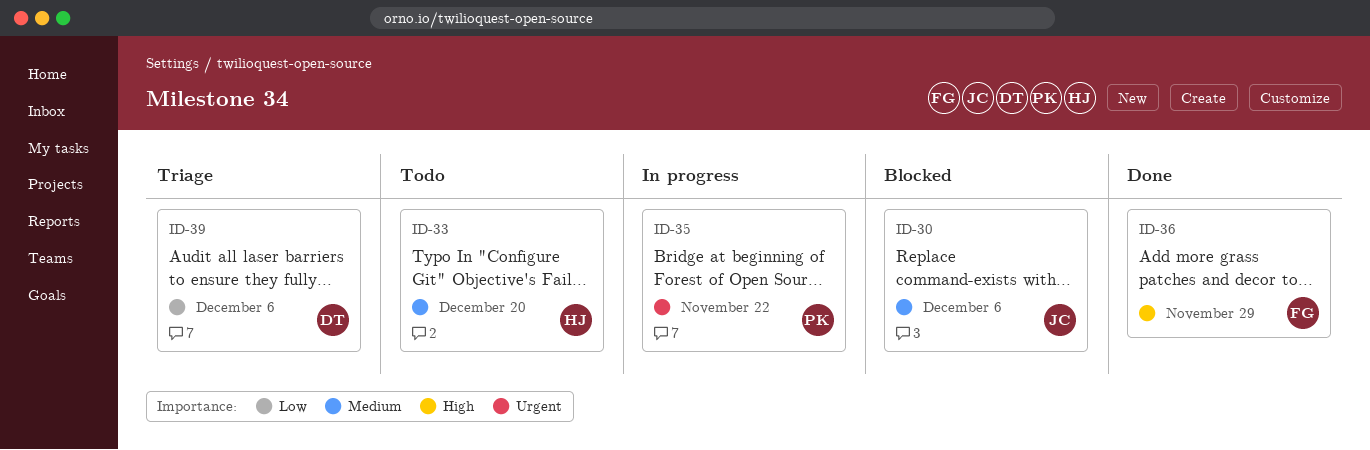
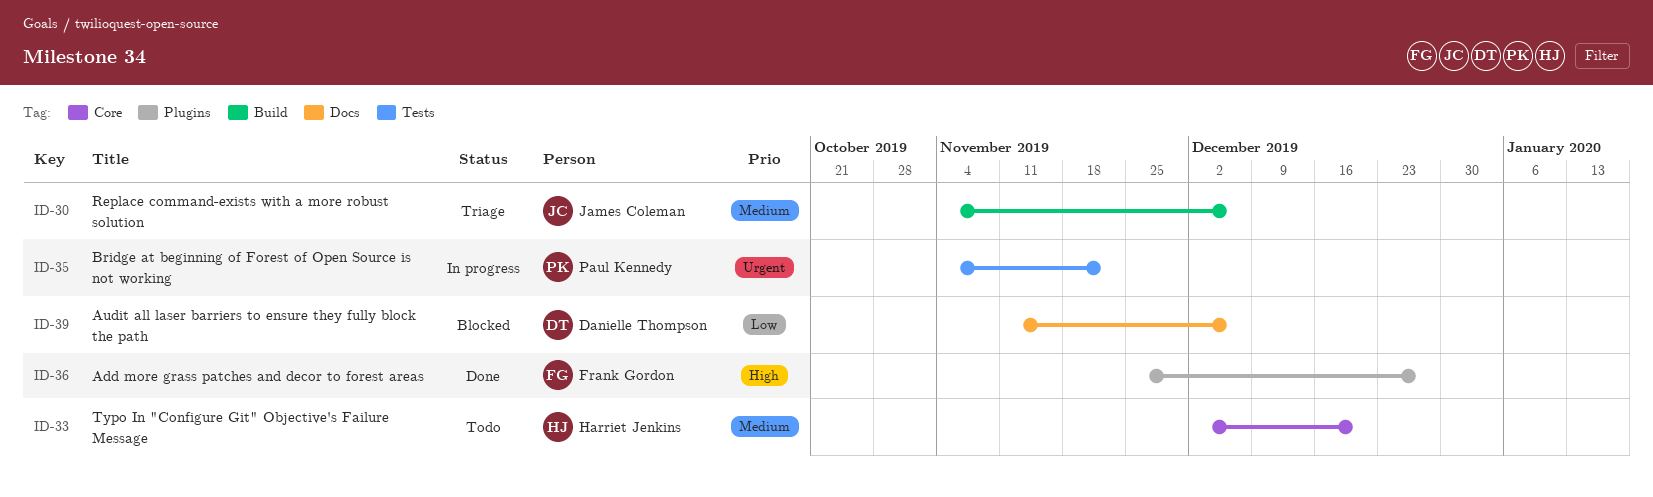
ID-30, status: Blocked -> Triage
ID-36, due: Nov 29 -> Dec 27
ID-39, status: Triage -> Blocked

